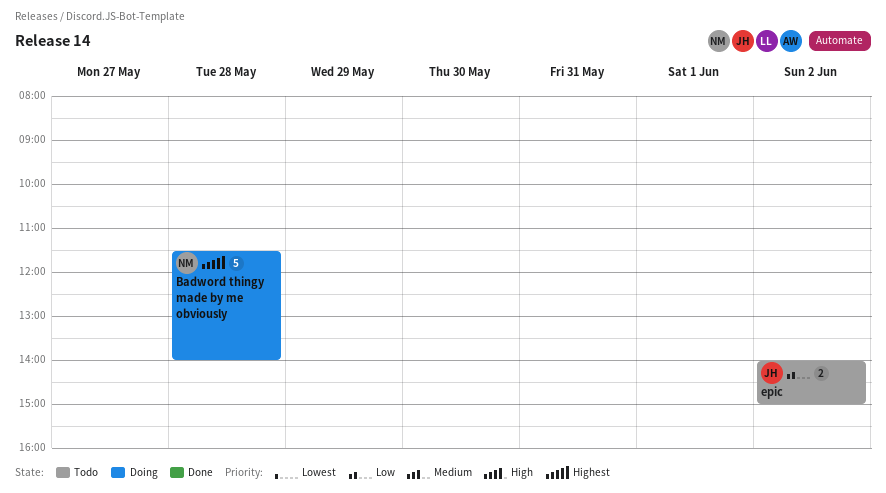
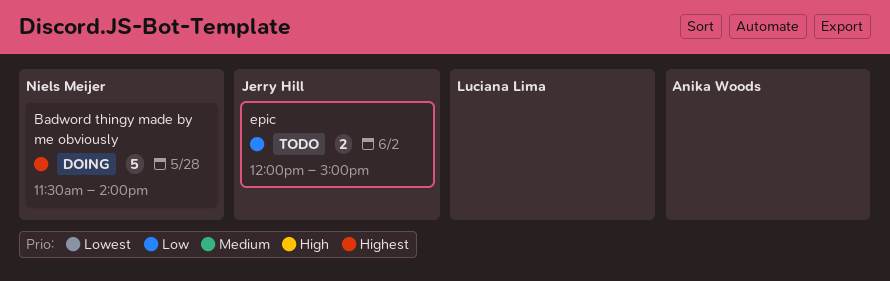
epic, begins: 14:00 -> 12:00

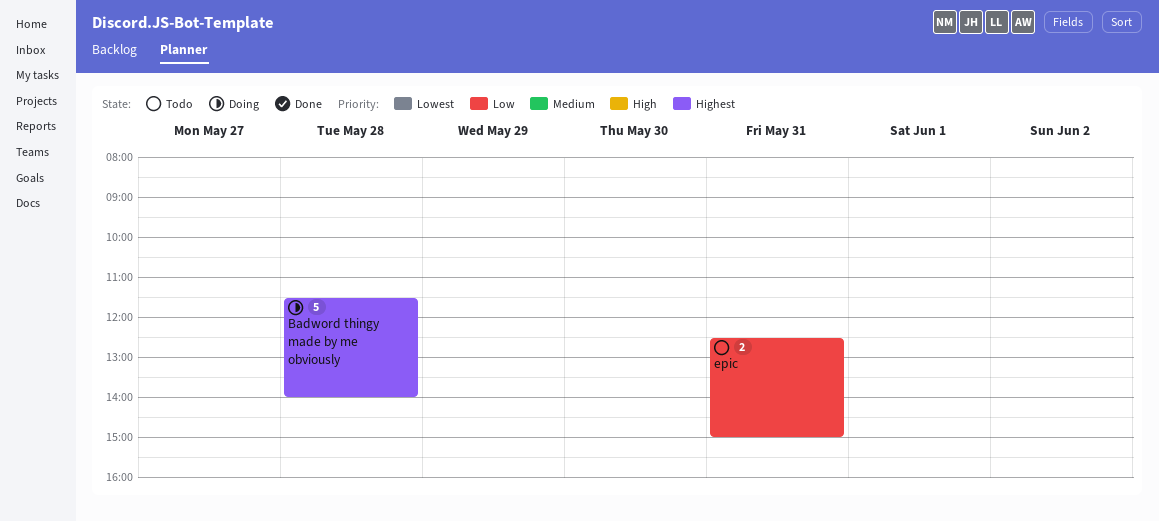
epic, day: Jun 2 -> May 31
epic, begins: 12:00 -> 12:30

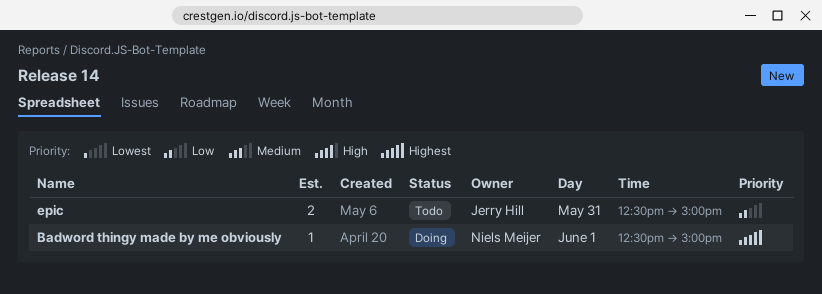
Badword thingy made by me obviously, estimate: 5 -> 1
Badword thingy made by me obviously, day: May 28 -> Jun 1
Badword thingy made by me obviously, begins: 11:30 -> 12:30
Badword thingy made by me obviously, ends: 14:00 -> 15:00

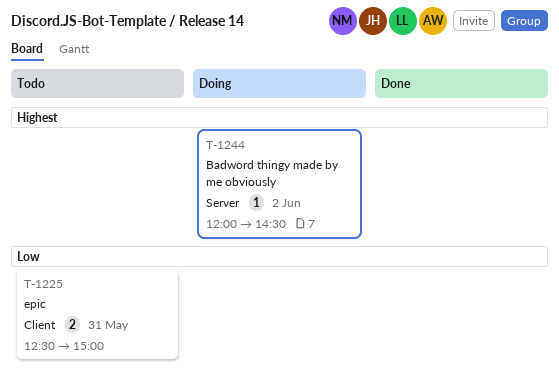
Badword thingy made by me obviously, day: Jun 1 -> Jun 2
Badword thingy made by me obviously, begins: 12:30 -> 12:00
Badword thingy made by me obviously, ends: 15:00 -> 14:30

